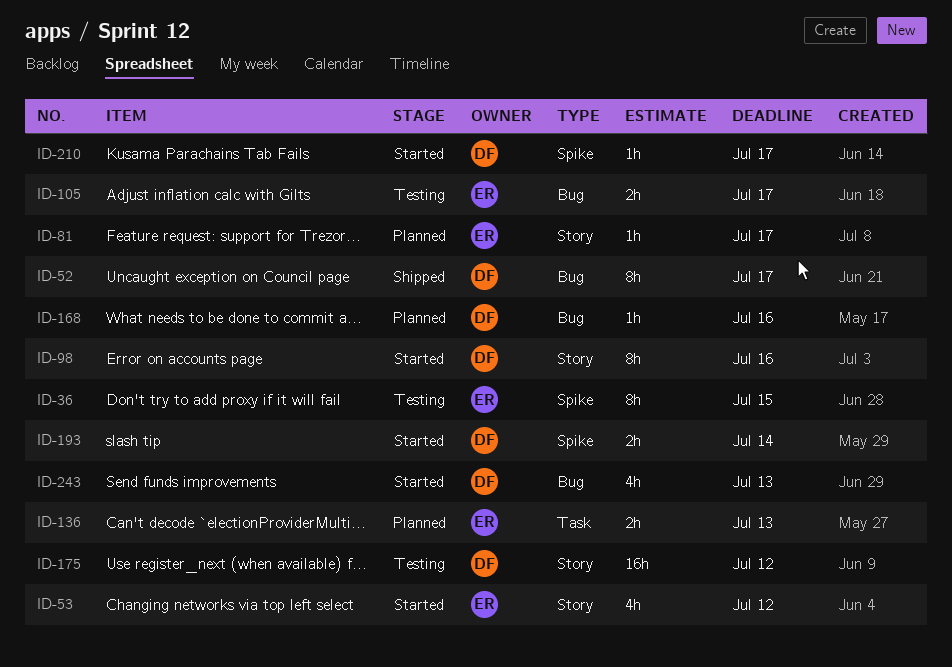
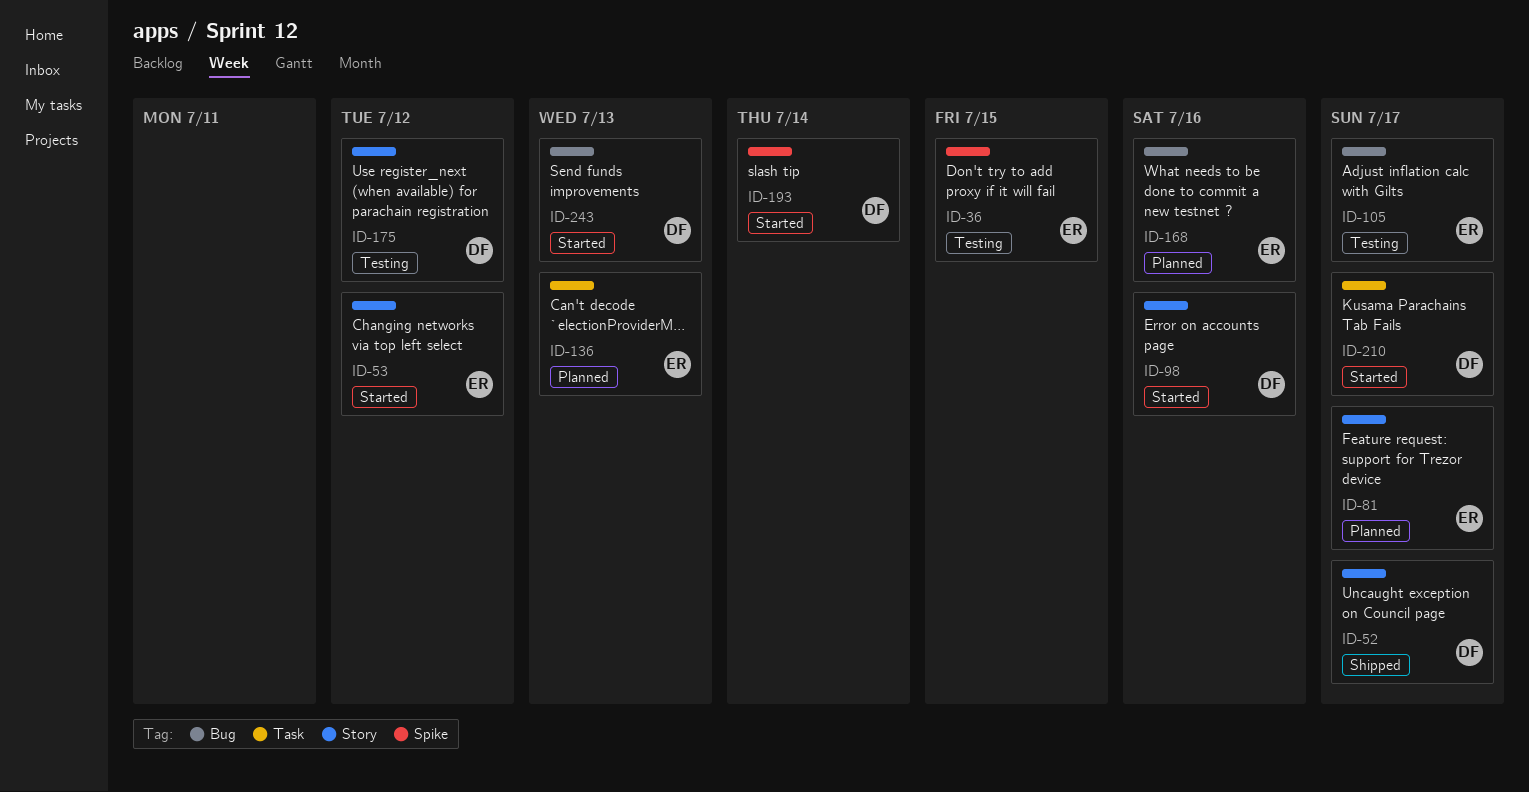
ID-52, label: Bug -> Story
ID-168, owner: DF -> ER
ID-210, label: Spike -> Task

